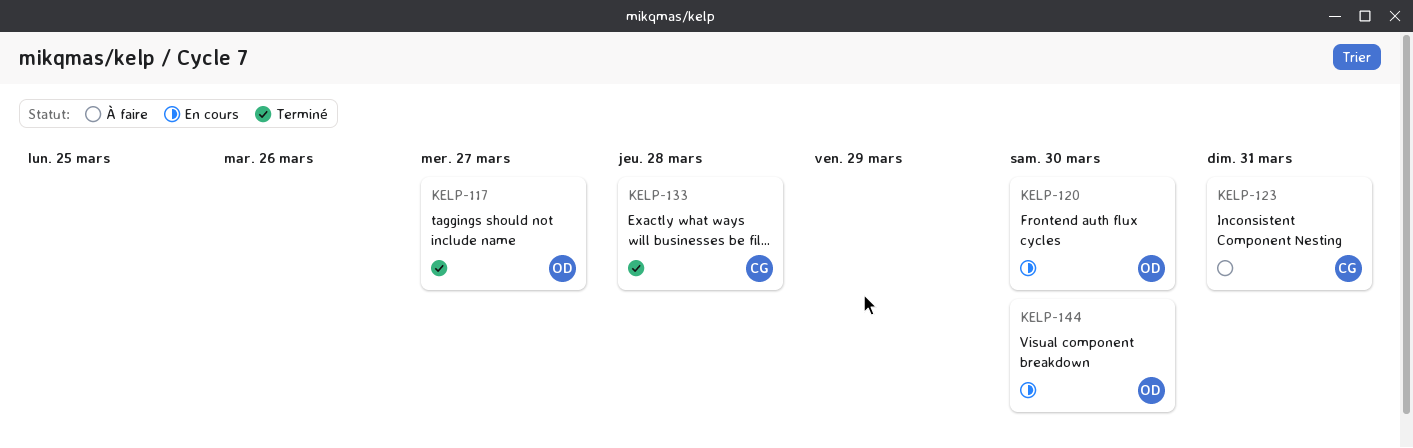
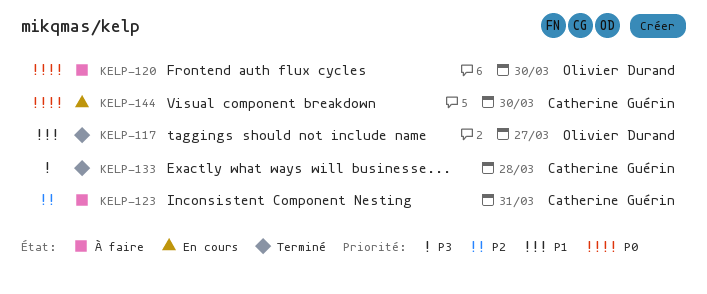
KELP-120, status: En cours -> À faire
KELP-144, owner: Olivier Durand -> Catherine Guérin

